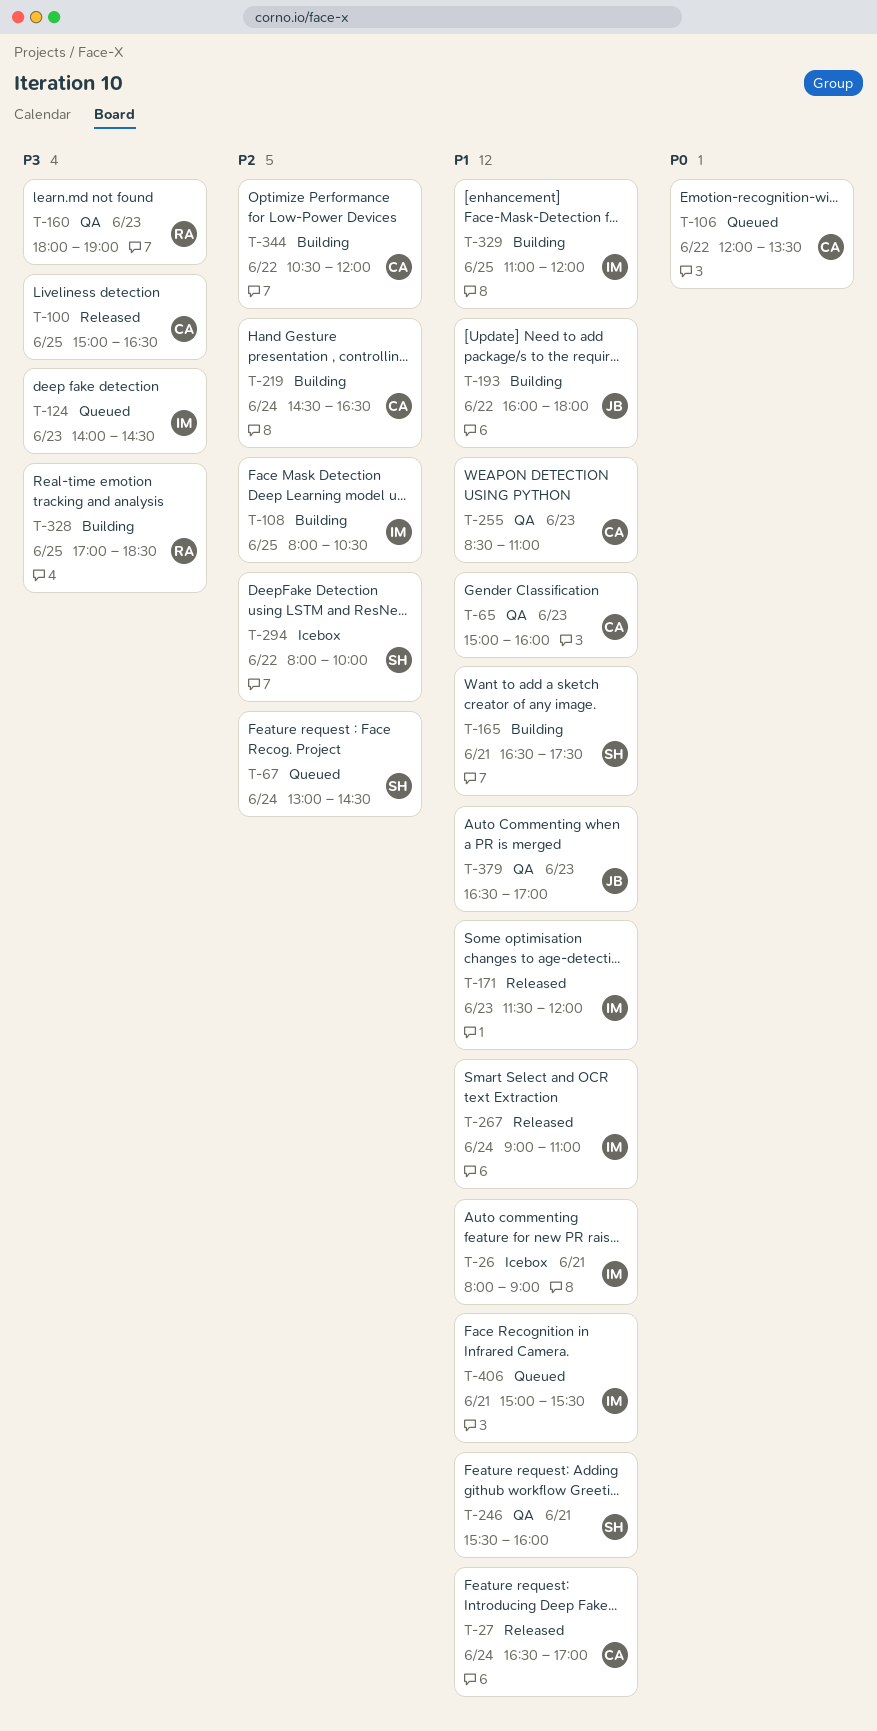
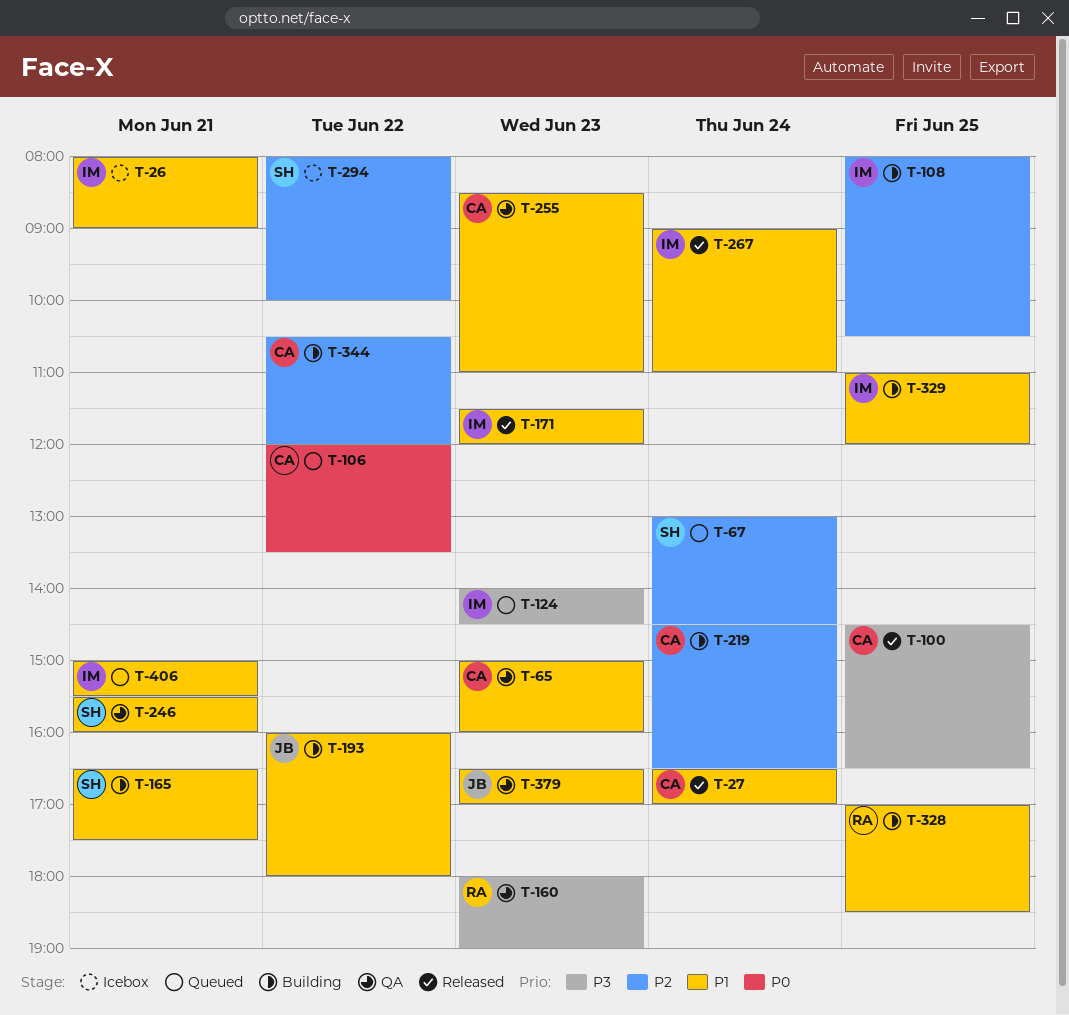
T-100, begins: 15:00 -> 14:30
T-328, priority: P3 -> P1

